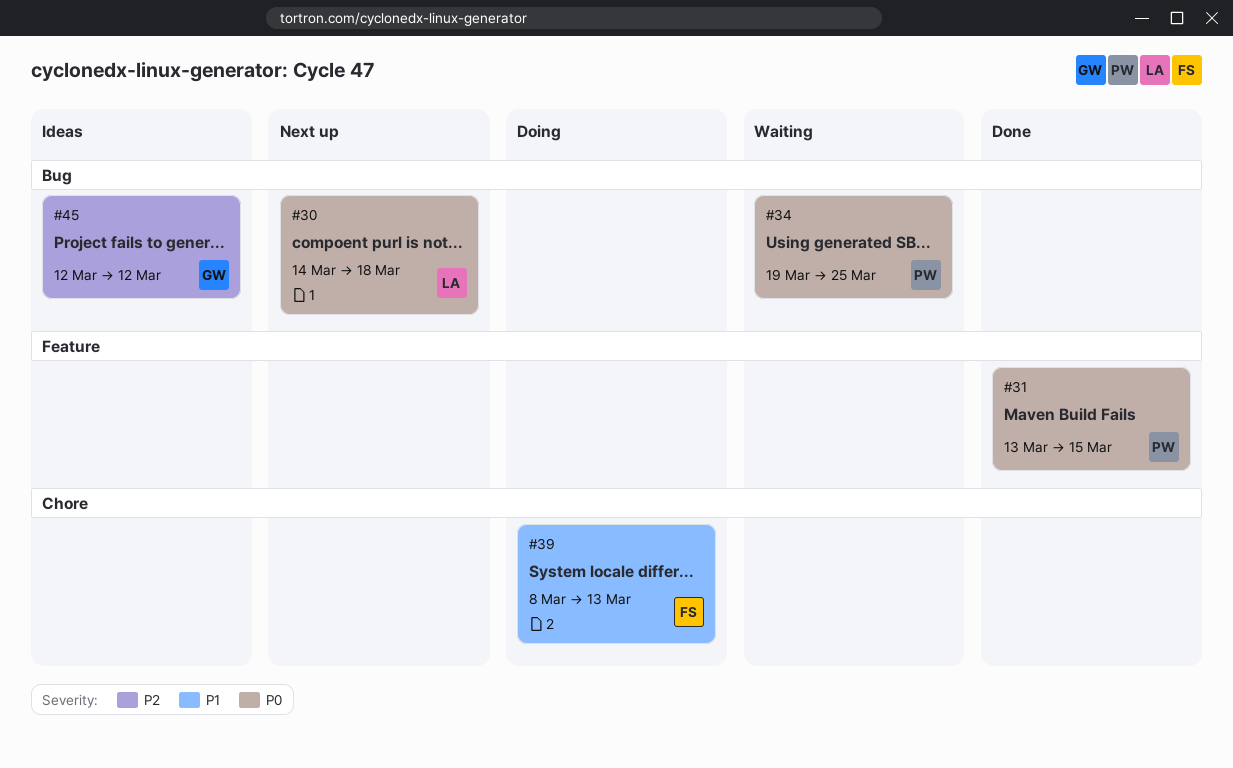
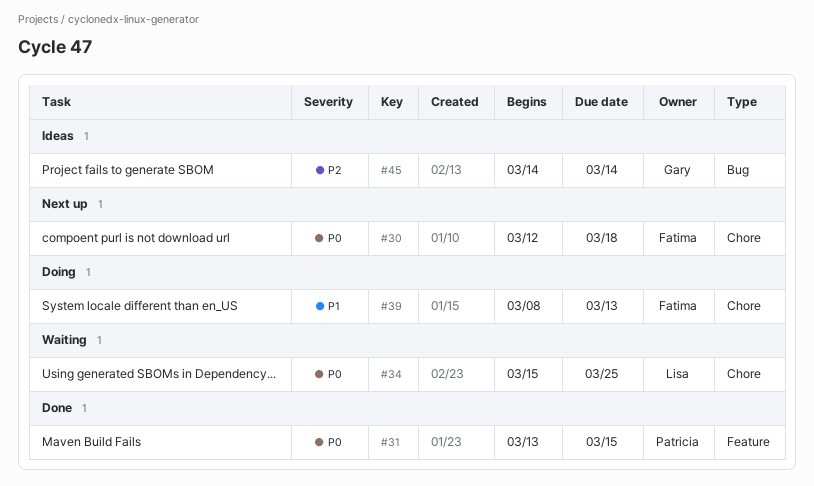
#30, owner: Lisa -> Fatima
#30, label: Bug -> Chore
#30, start: Mar 14 -> Mar 12
#34, owner: Patricia -> Lisa
#34, label: Bug -> Chore
#34, start: Mar 19 -> Mar 15
#45, start: Mar 12 -> Mar 14
#45, due: Mar 12 -> Mar 14

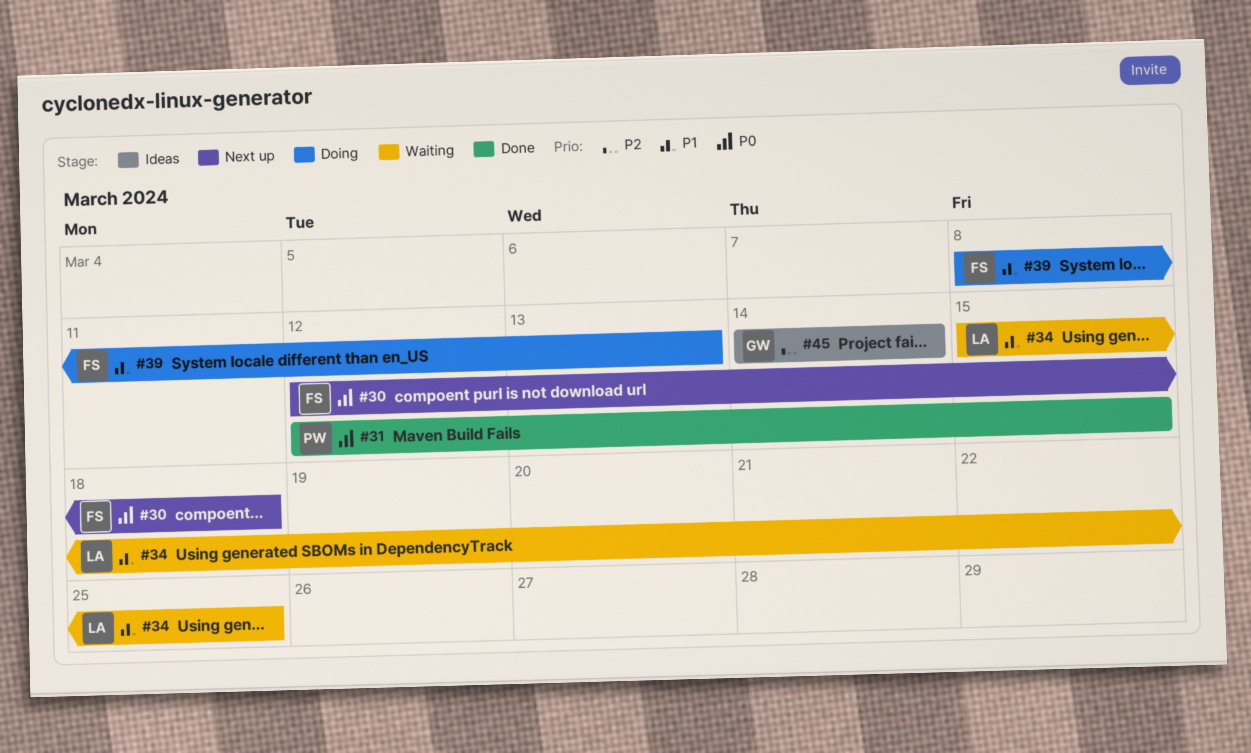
#31, start: Mar 13 -> Mar 12
#34, priority: P0 -> P1

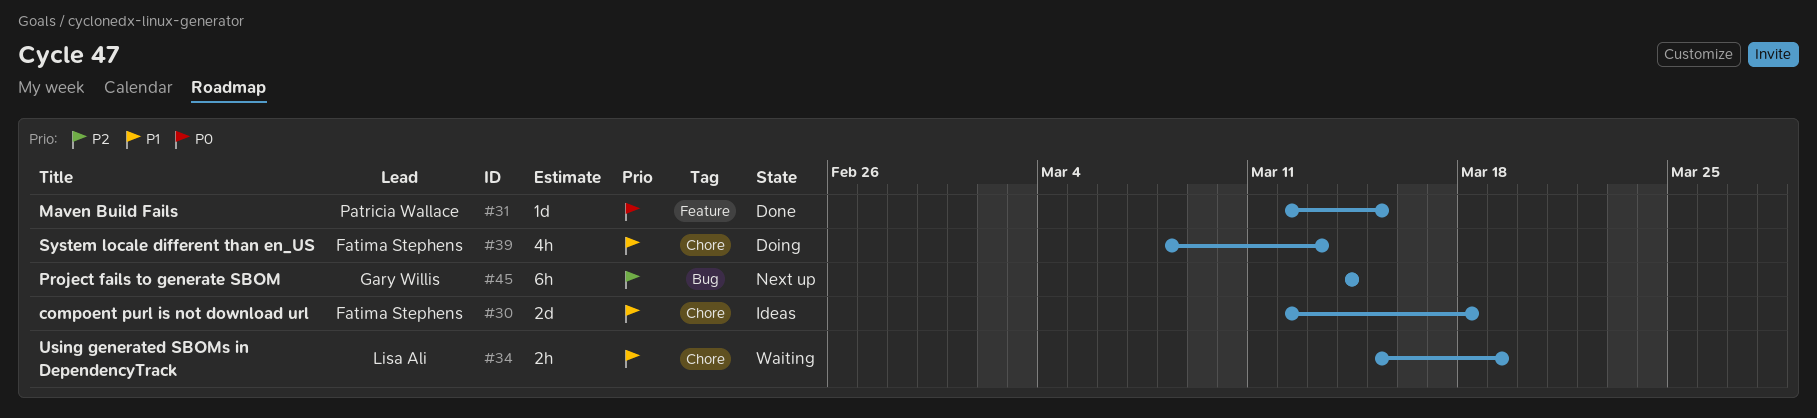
#30, status: Next up -> Ideas
#30, priority: P0 -> P1
#34, due: Mar 25 -> Mar 19
#45, status: Ideas -> Next up

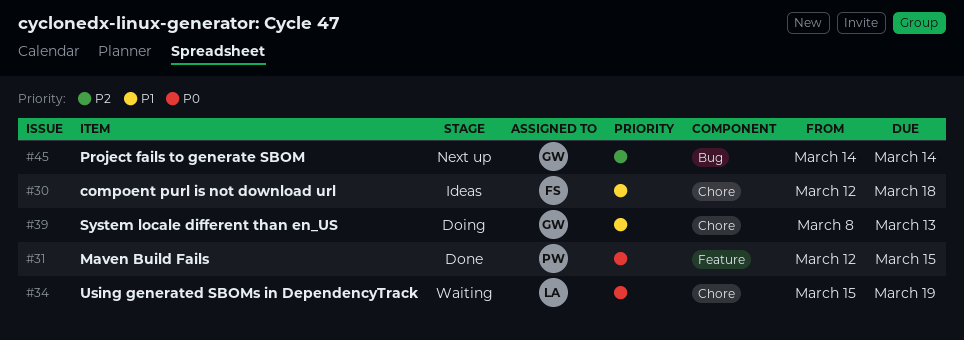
#34, priority: P1 -> P0
#39, owner: Fatima Stephens -> Gary Willis

